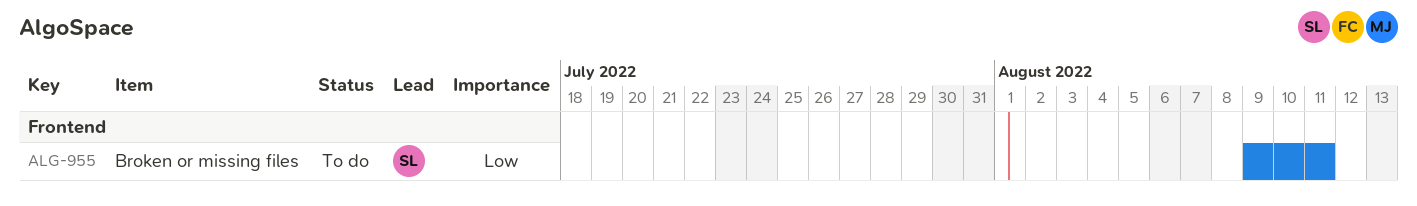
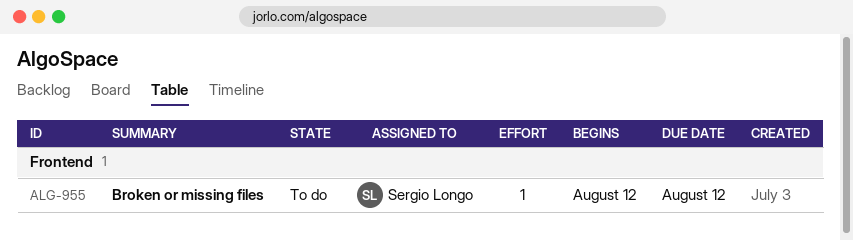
ALG-955, start: Aug 9 -> Aug 12
ALG-955, due: Aug 11 -> Aug 12

